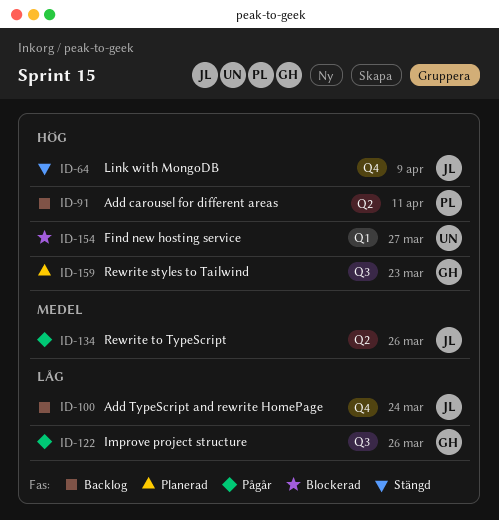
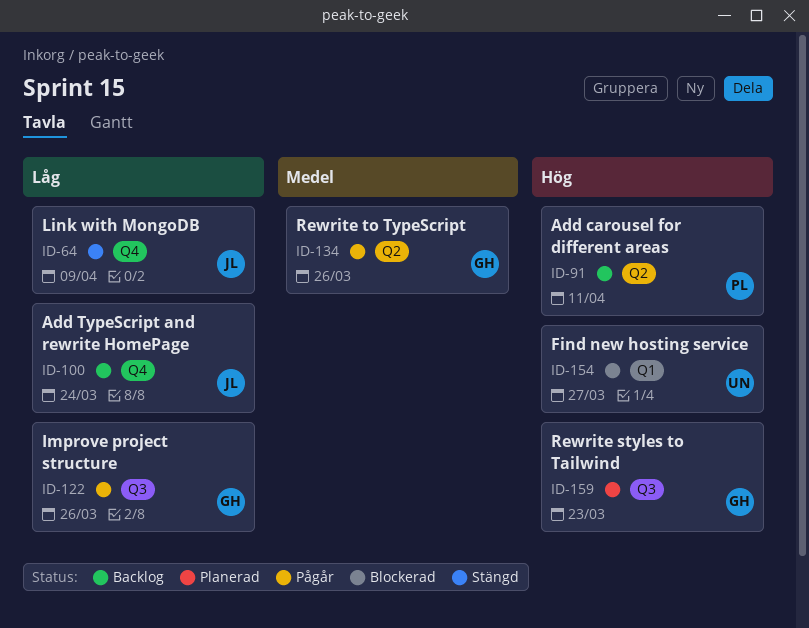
ID-64, priority: Hög -> Låg
ID-134, owner: JL -> GH

